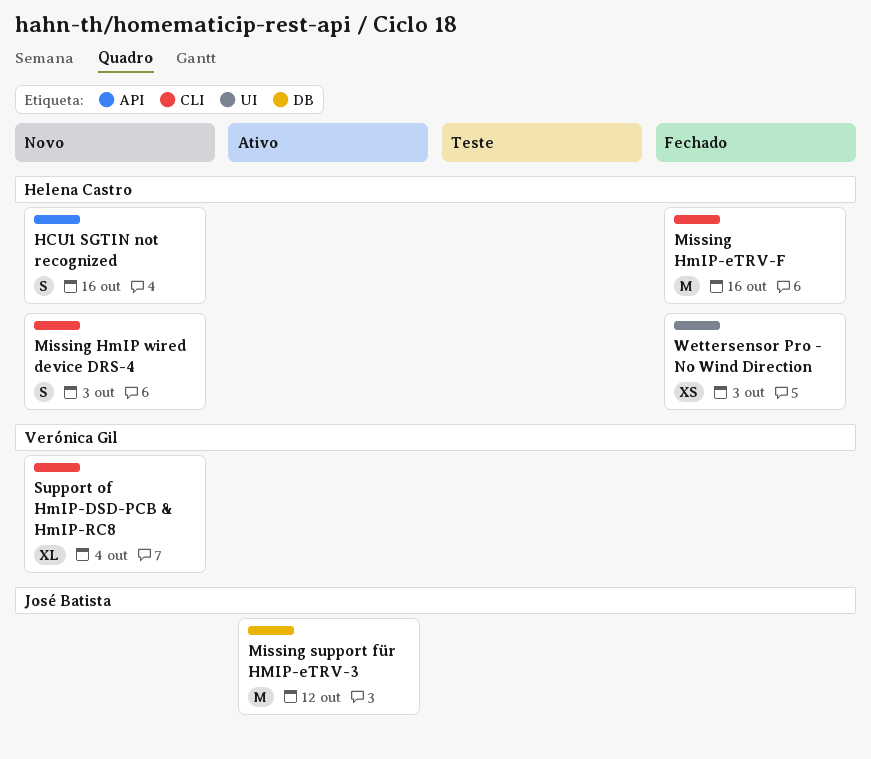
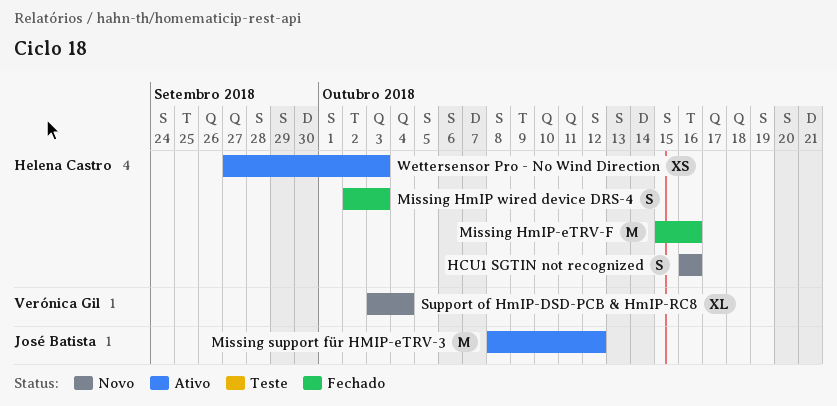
Missing HmIP wired device DRS-4, status: Novo -> Fechado
Wettersensor Pro - No Wind Direction, status: Fechado -> Ativo

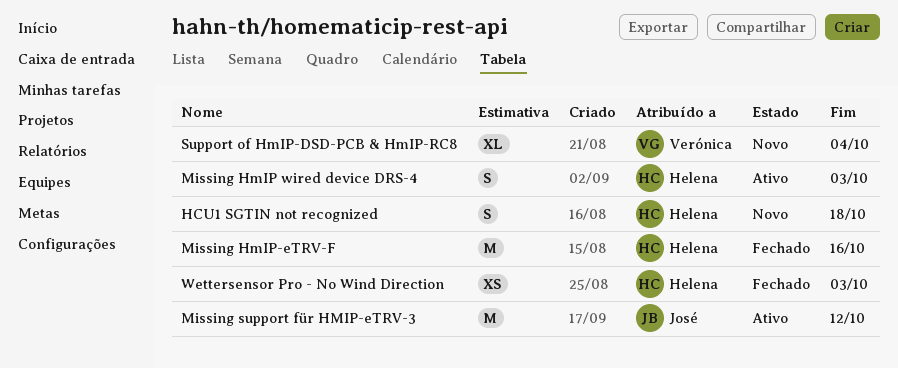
HCU1 SGTIN not recognized, due: Oct 16 -> Oct 18
Missing HmIP wired device DRS-4, status: Fechado -> Ativo
Wettersensor Pro - No Wind Direction, status: Ativo -> Fechado

